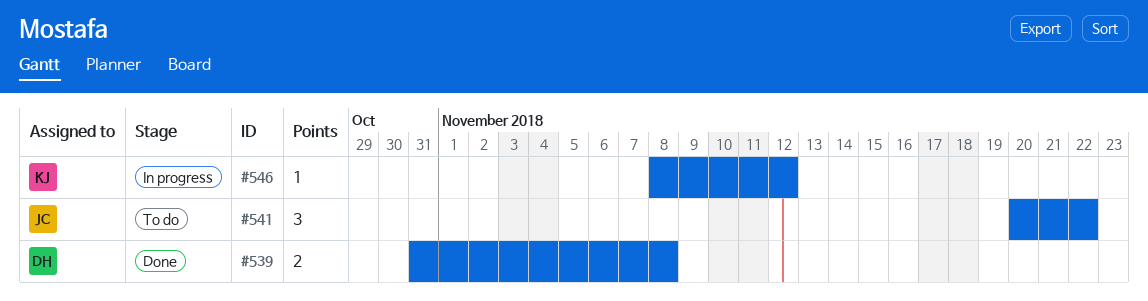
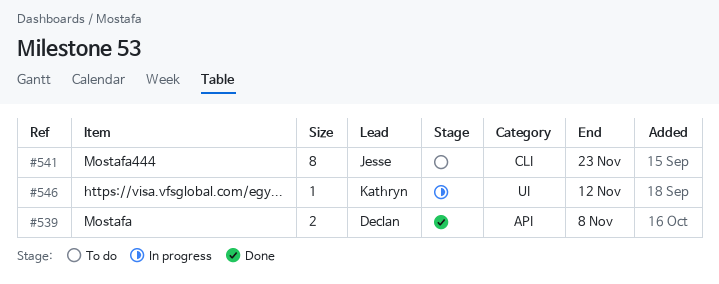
#541, estimate: 3 -> 8
#541, due: Nov 22 -> Nov 23

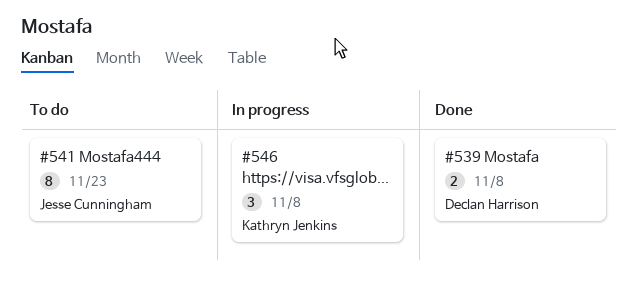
#546, estimate: 1 -> 3
#546, due: Nov 12 -> Nov 8

